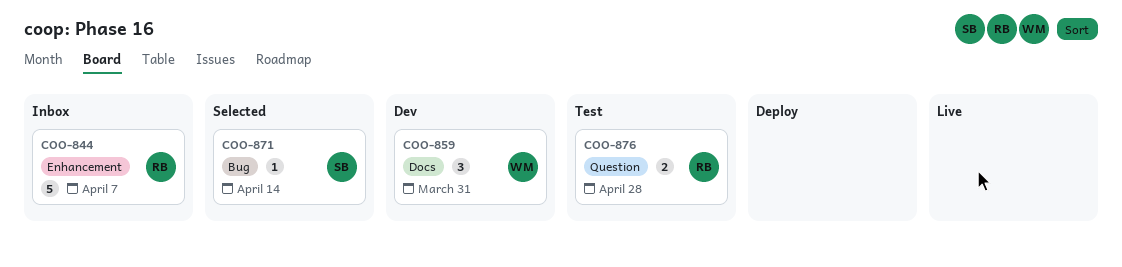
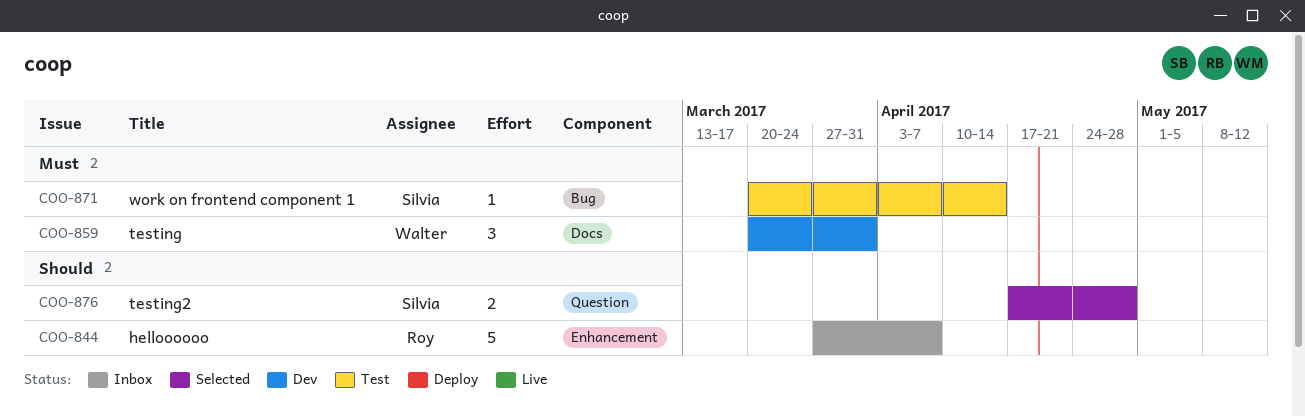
COO-871, status: Selected -> Test
COO-876, status: Test -> Selected
COO-876, owner: Roy -> Silvia

